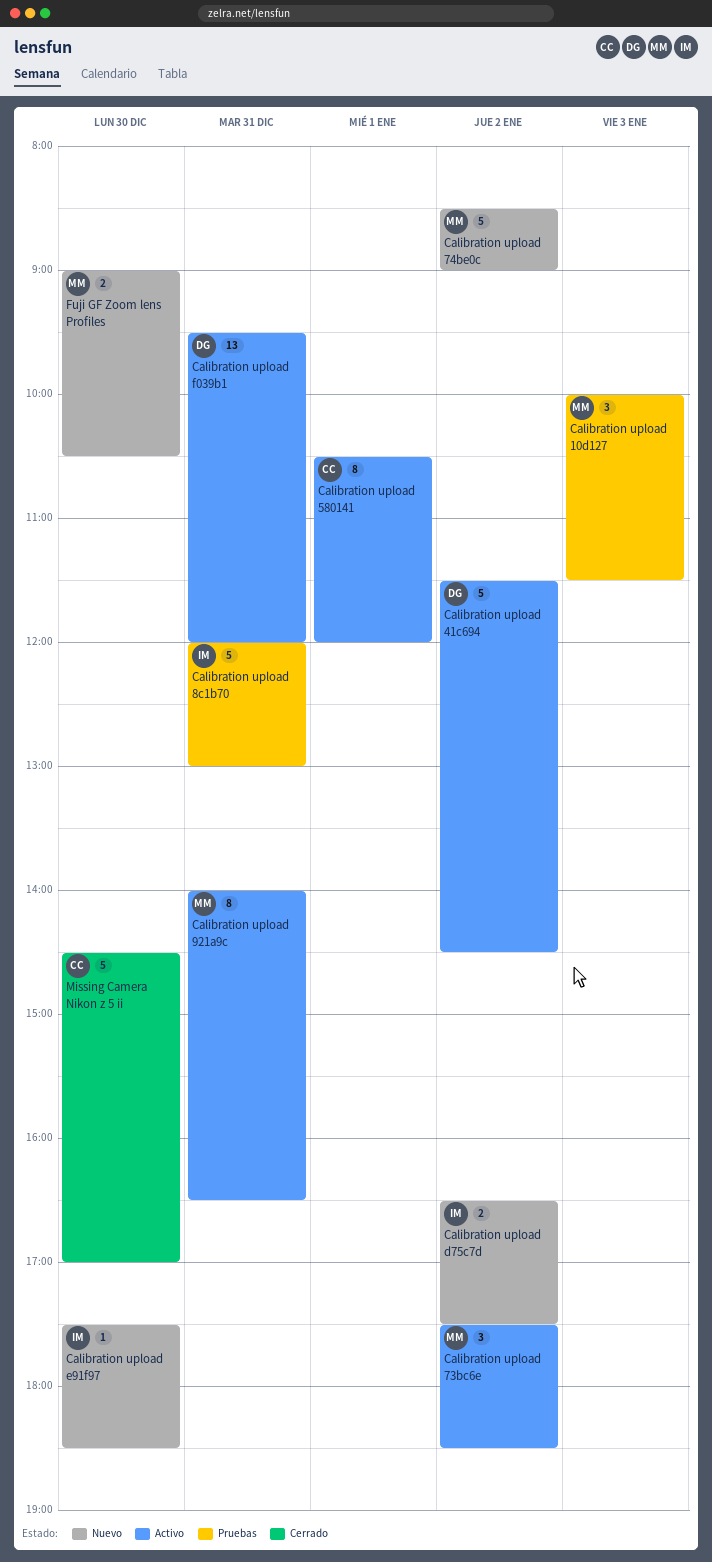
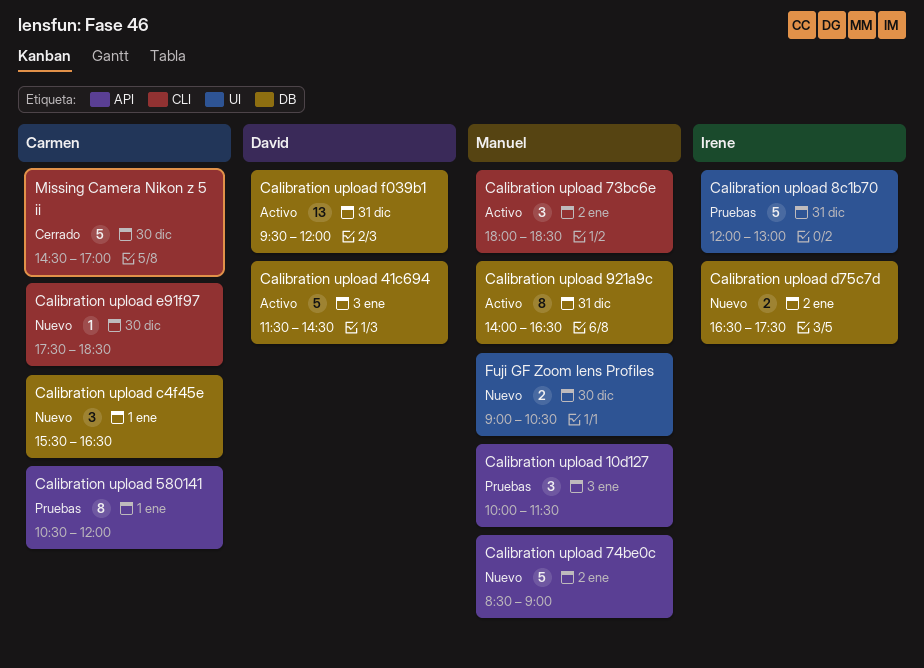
Calibration upload 41c694, day: Jan 2 -> Jan 3
Calibration upload 580141, status: Activo -> Pruebas
Calibration upload 73bc6e, begins: 17:30 -> 18:00
Calibration upload c4f45e: none -> present
Calibration upload e91f97, owner: Irene -> Carmen

